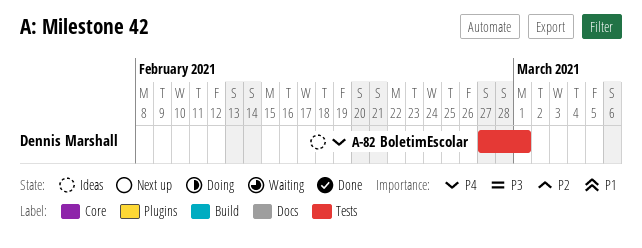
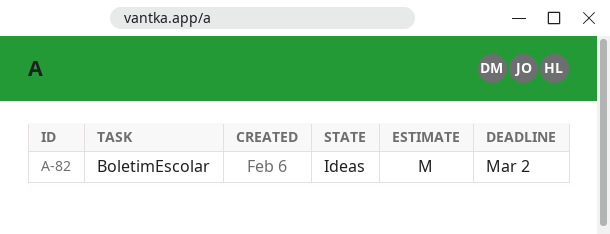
A-82, due: Mar 1 -> Mar 2

